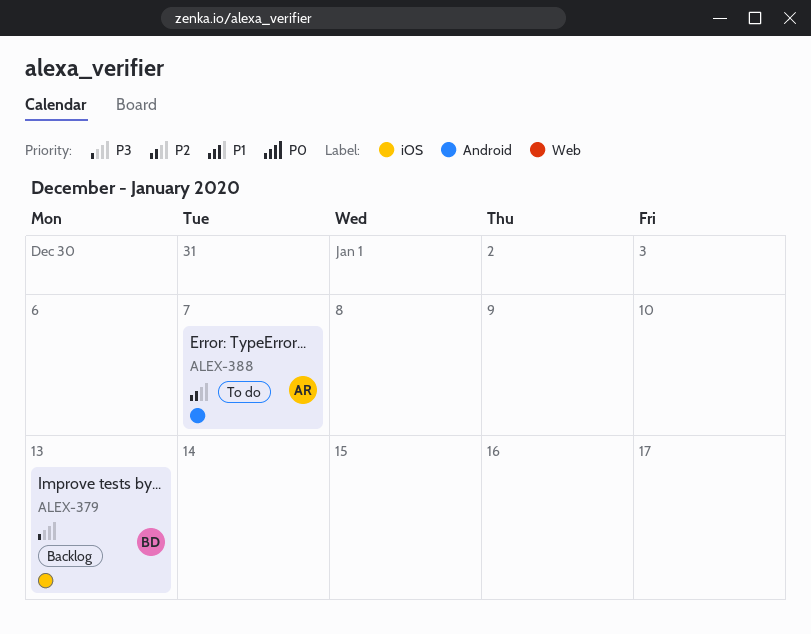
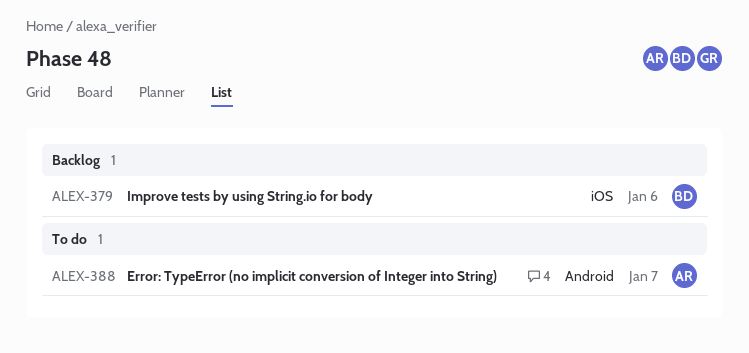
ALEX-379, due: Jan 13 -> Jan 6

